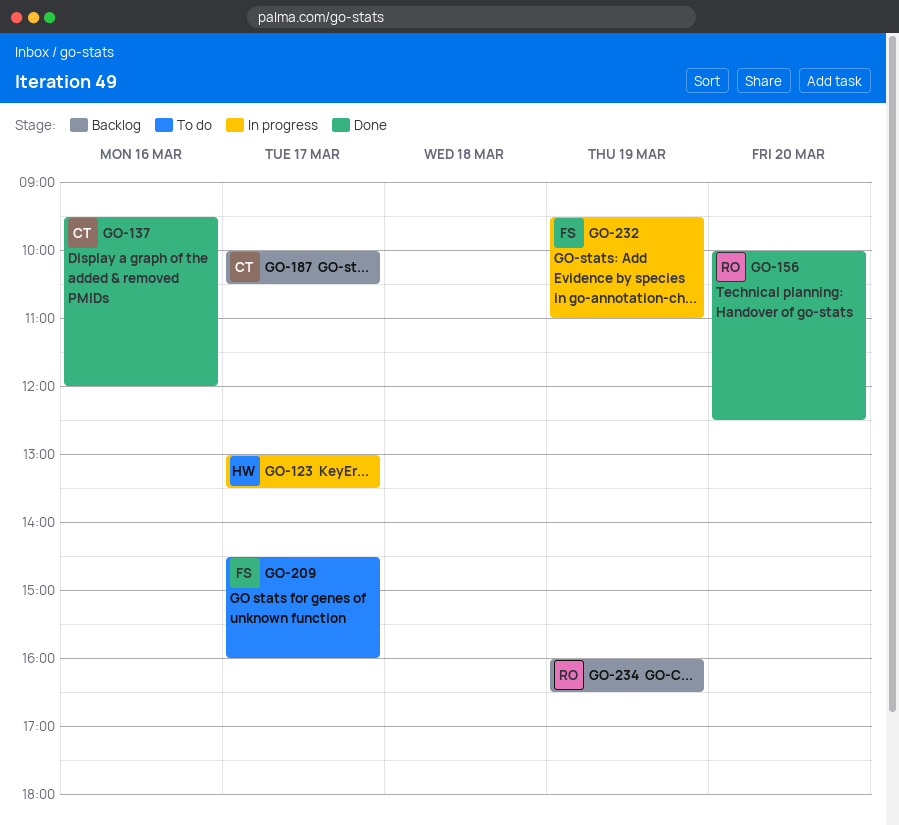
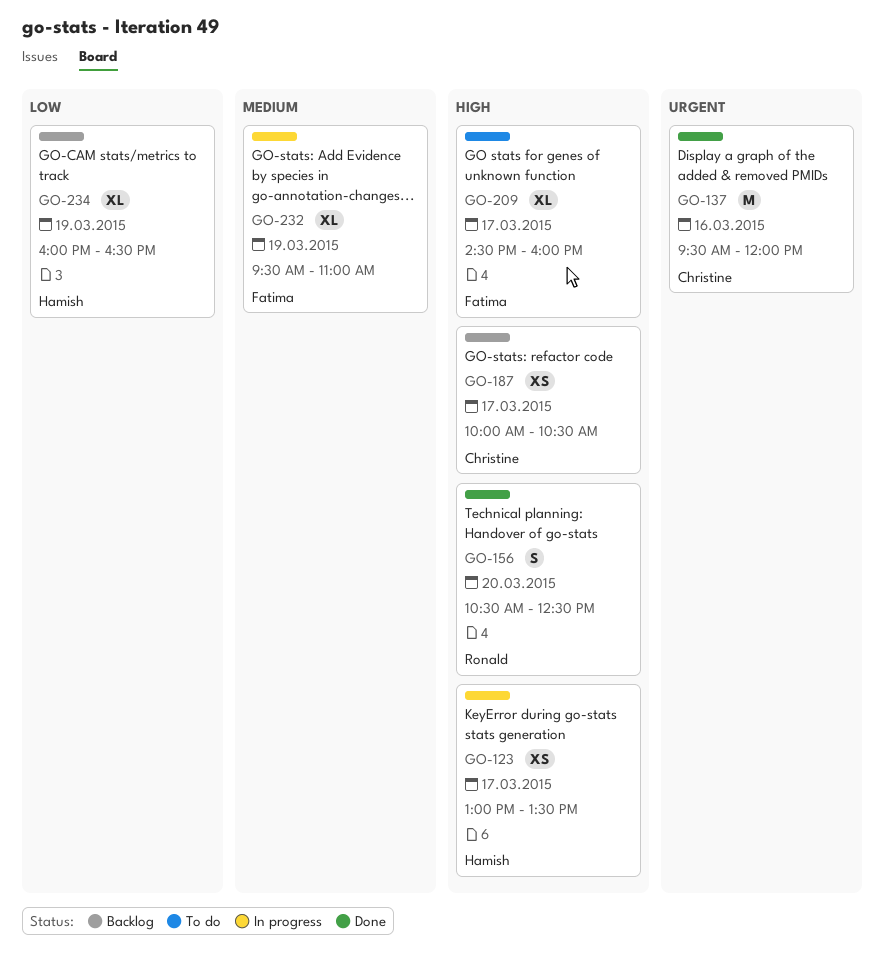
GO-156, begins: 10:00 -> 10:30
GO-234, owner: Ronald -> Hamish

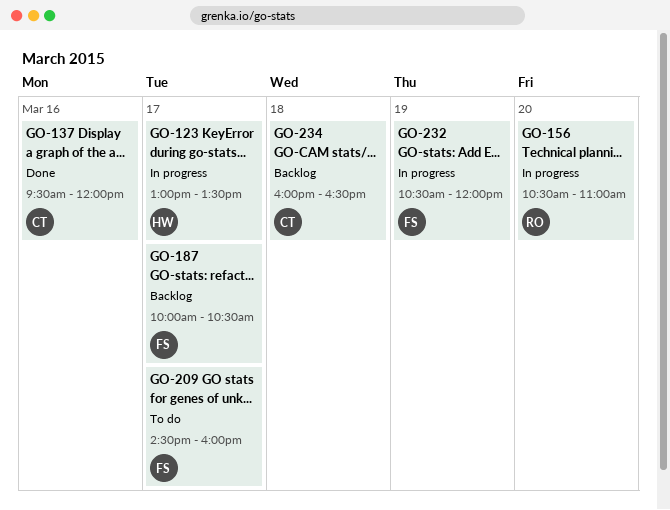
GO-156, status: Done -> In progress
GO-156, ends: 12:30 -> 11:00
GO-187, owner: Christine -> Fatima
GO-232, begins: 09:30 -> 10:30
GO-232, ends: 11:00 -> 12:00
GO-234, owner: Hamish -> Christine
GO-234, day: Mar 19 -> Mar 18

